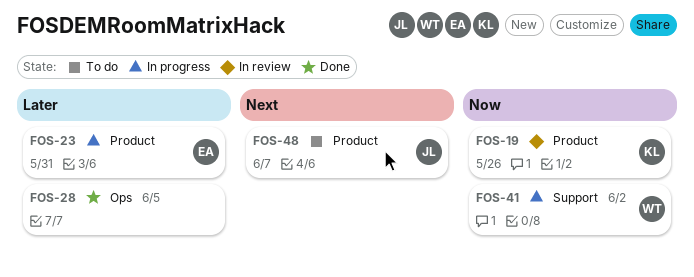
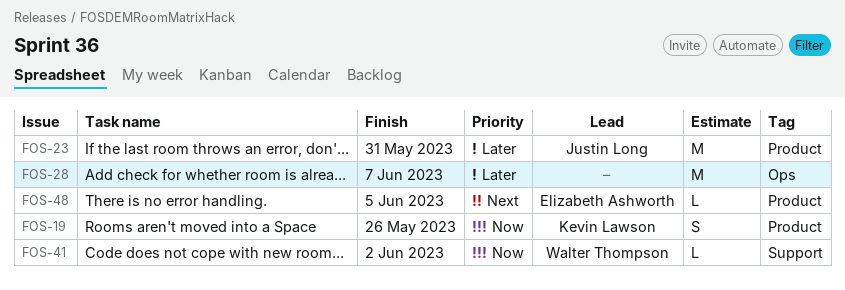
FOS-23, owner: Elizabeth Ashworth -> Justin Long
FOS-28, due: Jun 5 -> Jun 7
FOS-48, owner: Justin Long -> Elizabeth Ashworth
FOS-48, due: Jun 7 -> Jun 5

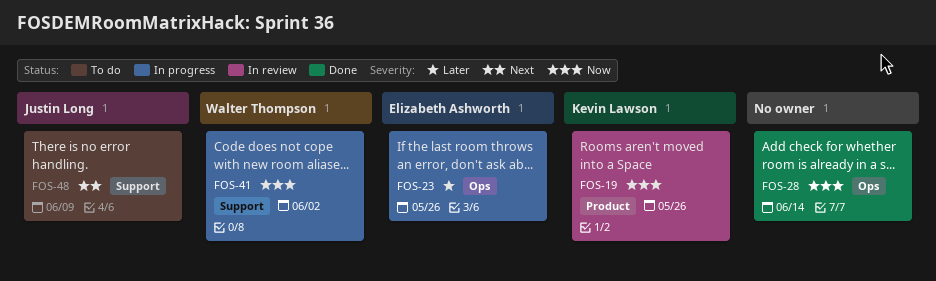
FOS-23, owner: Justin Long -> Elizabeth Ashworth
FOS-23, label: Product -> Ops
FOS-23, due: May 31 -> May 26
FOS-28, priority: Later -> Now
FOS-28, due: Jun 7 -> Jun 14
FOS-48, owner: Elizabeth Ashworth -> Justin Long
FOS-48, label: Product -> Support
FOS-48, due: Jun 5 -> Jun 9

